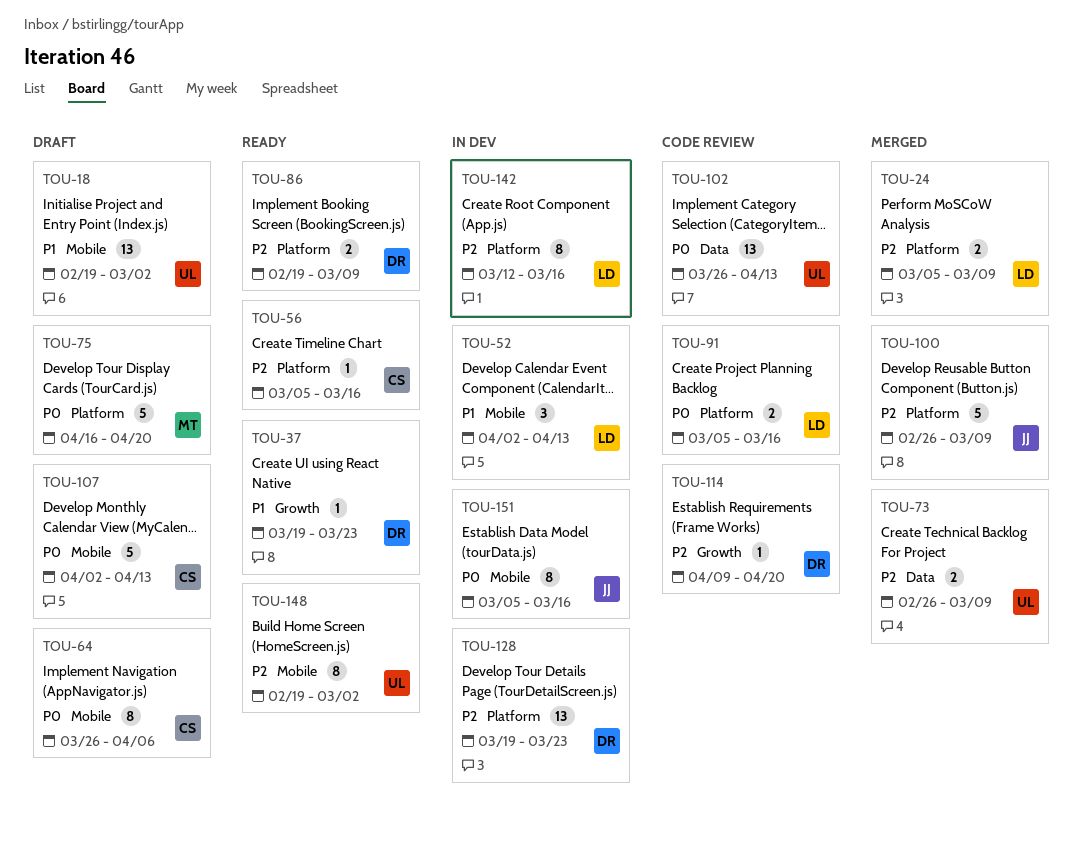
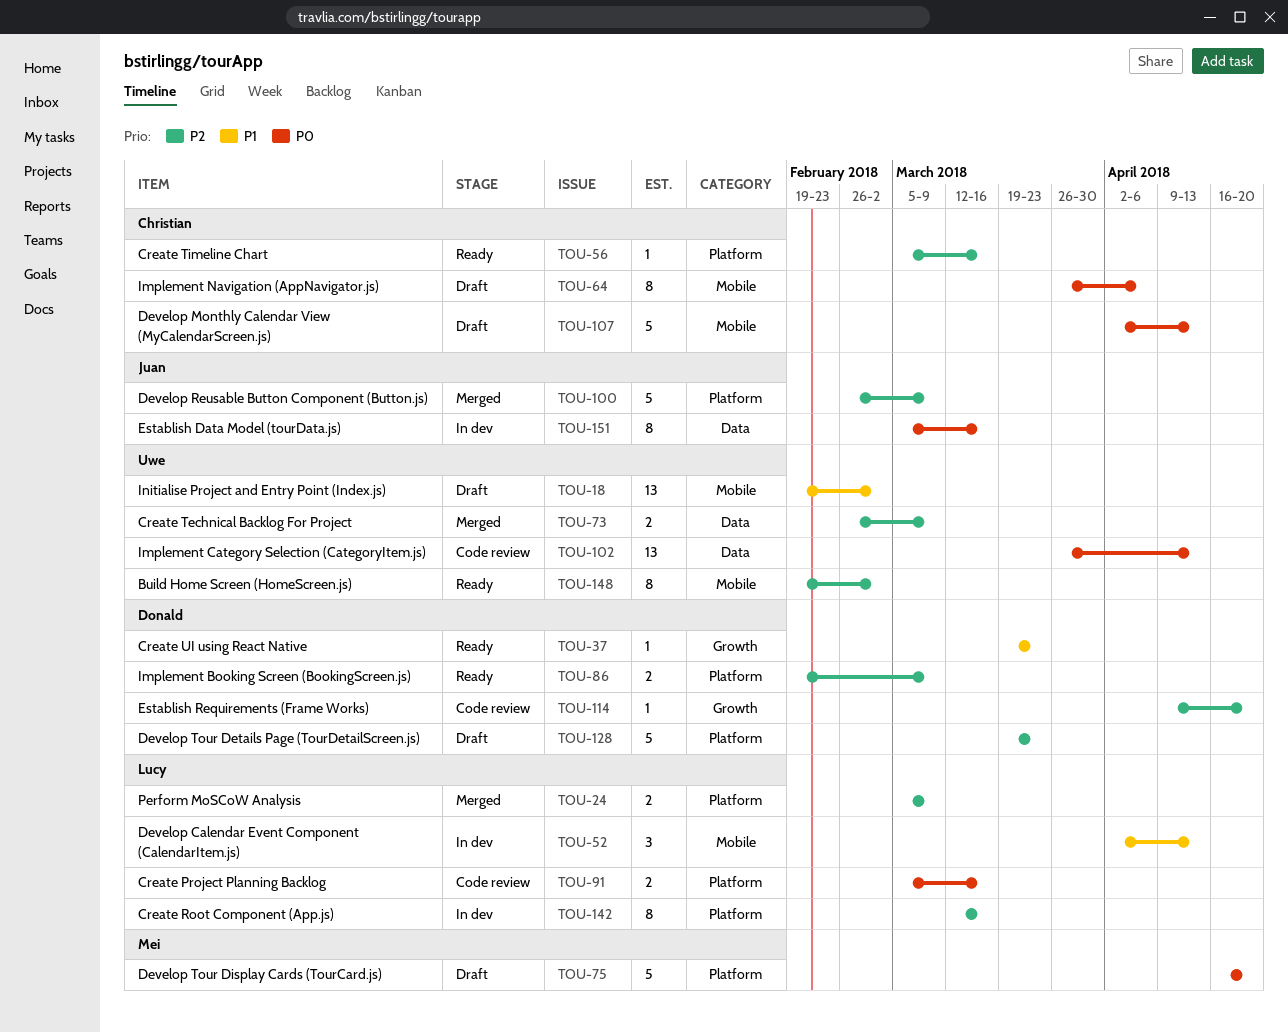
TOU-128, status: In dev -> Draft
TOU-128, estimate: 13 -> 5
TOU-151, label: Mobile -> Data

